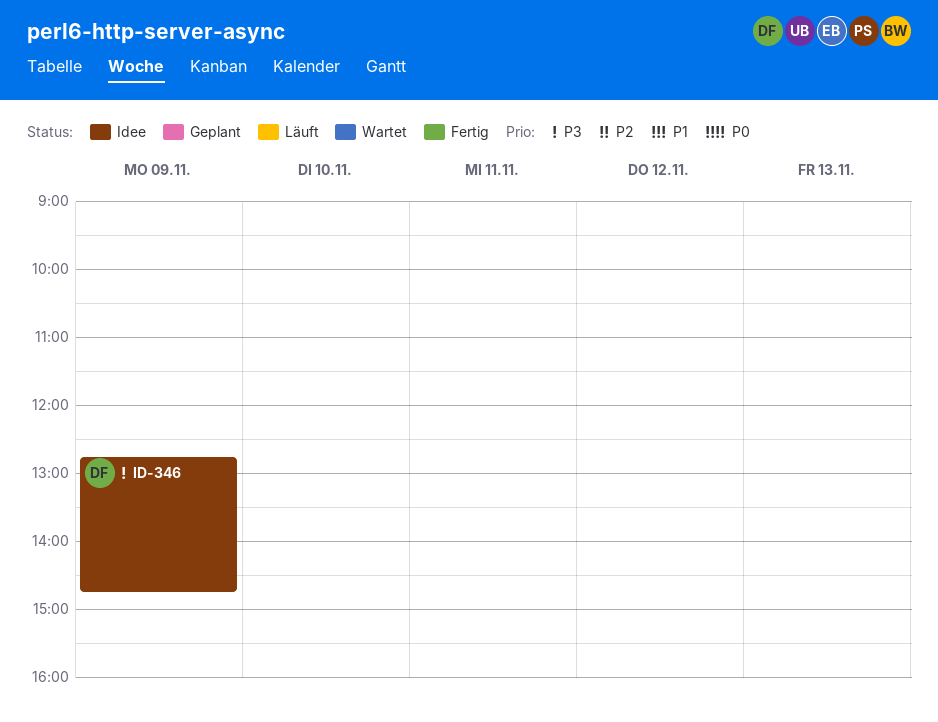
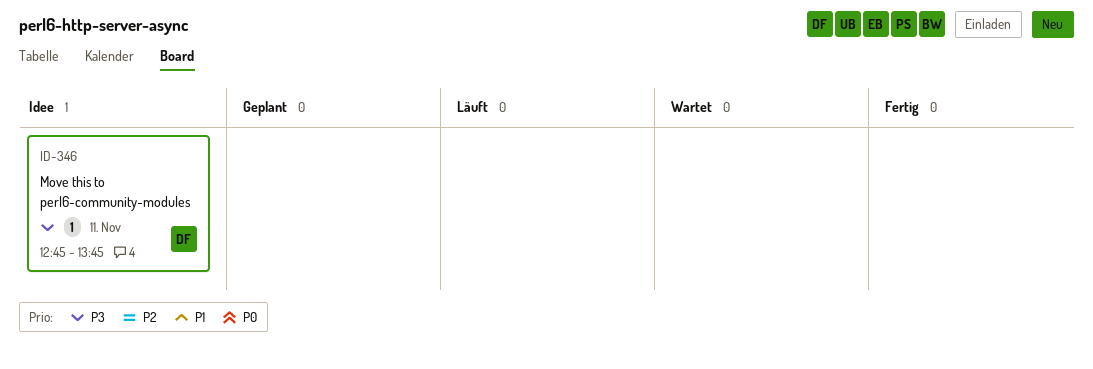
ID-346, day: Nov 9 -> Nov 11
ID-346, ends: 14:45 -> 13:45

